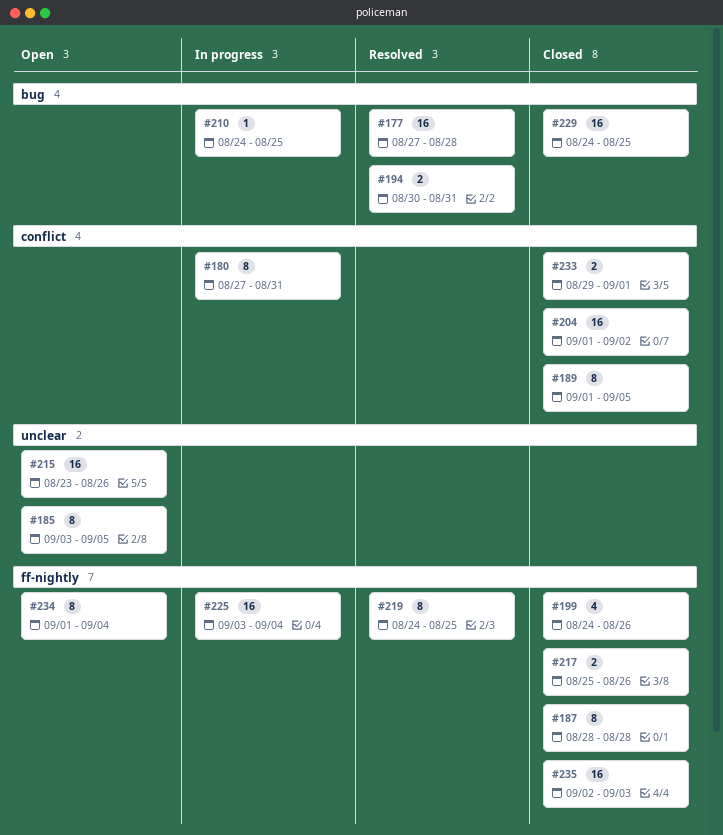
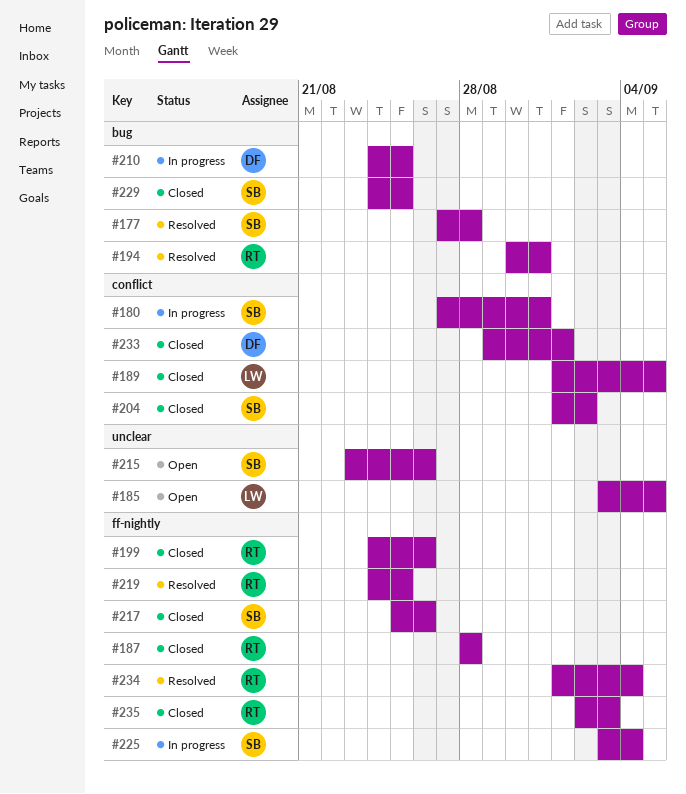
#234, status: Open -> Resolved

